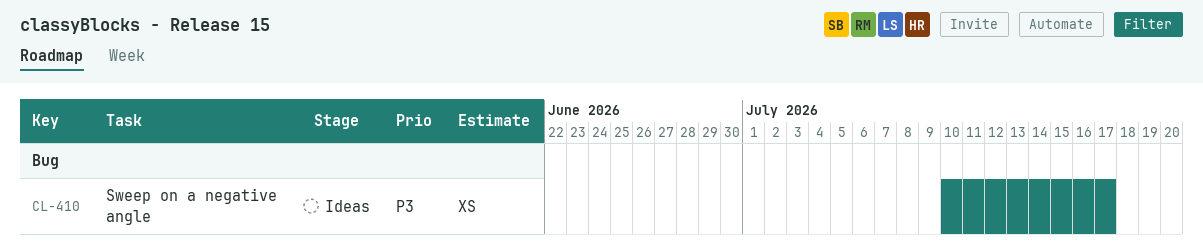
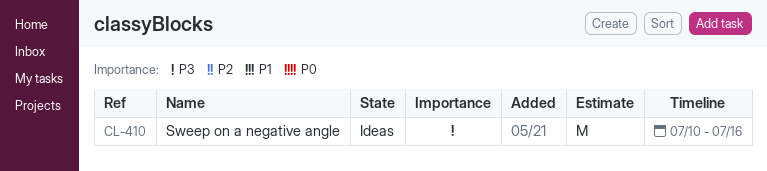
CL-410, estimate: XS -> M
CL-410, due: Jul 17 -> Jul 16

